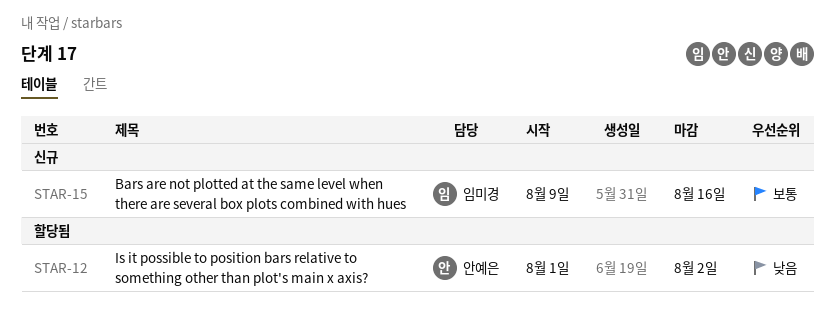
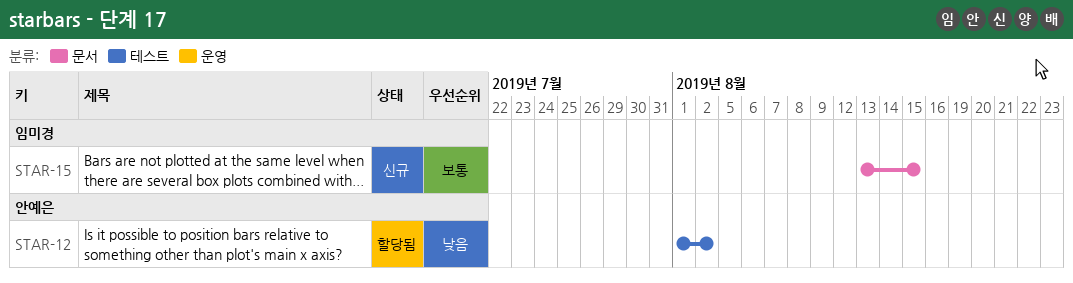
STAR-15, start: Aug 9 -> Aug 13
STAR-15, due: Aug 16 -> Aug 15

